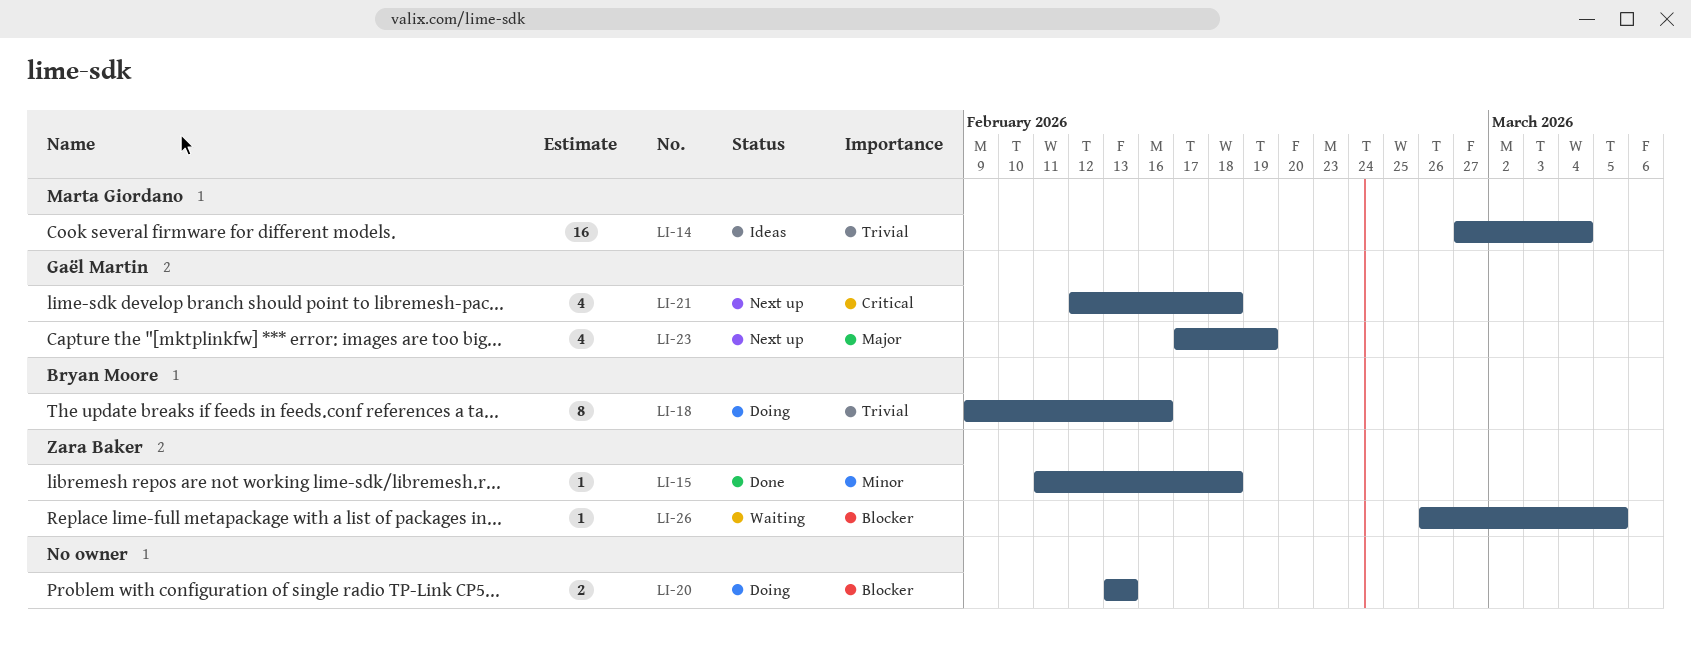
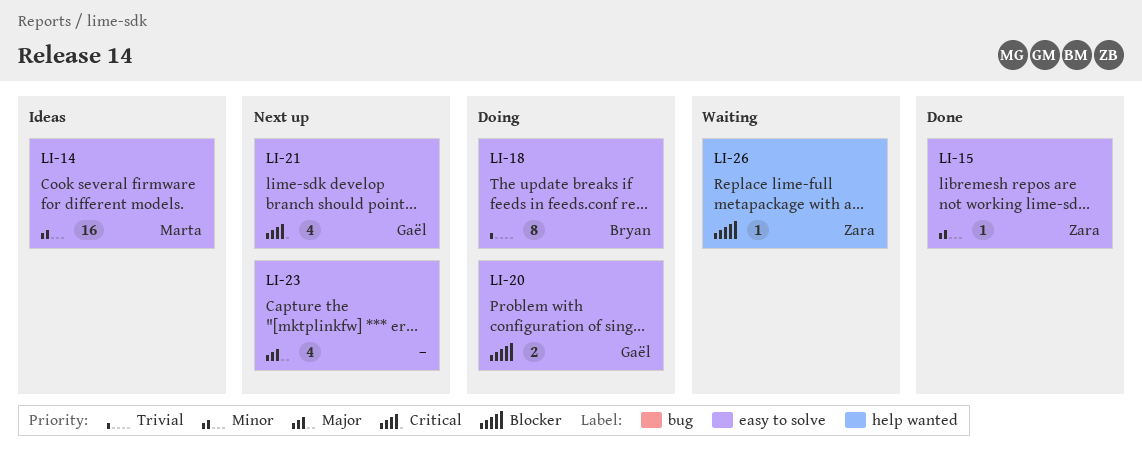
LI-14, priority: Trivial -> Minor
LI-20, owner: none -> Gaël Martin
LI-23, owner: Gaël Martin -> none

